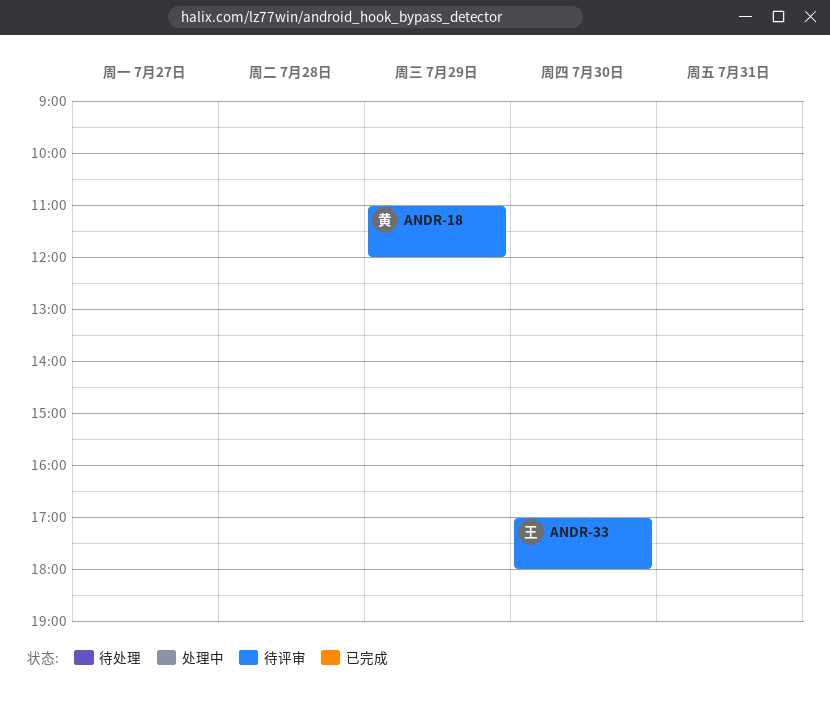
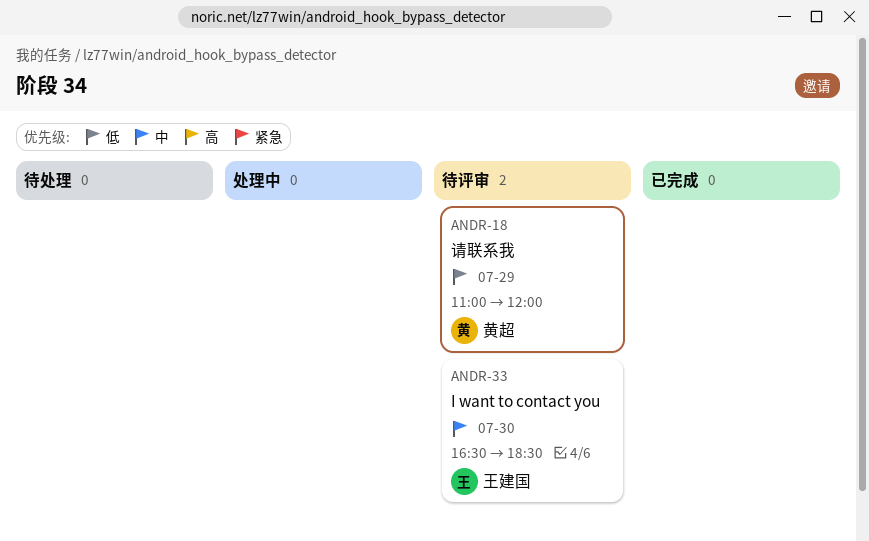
ANDR-33, begins: 17:00 -> 16:30
ANDR-33, ends: 18:00 -> 18:30

